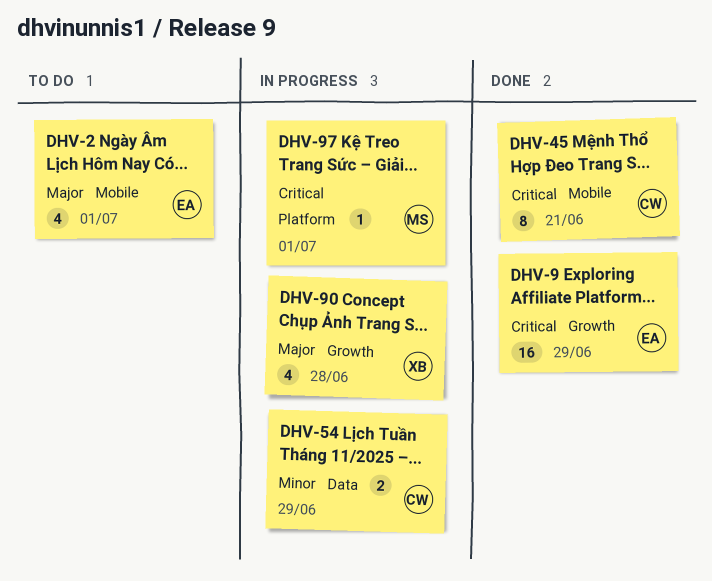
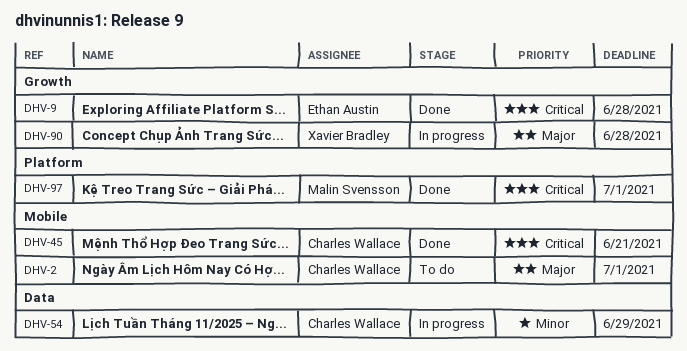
DHV-2, owner: Ethan Austin -> Charles Wallace
DHV-9, due: Jun 29 -> Jun 28
DHV-97, status: In progress -> Done

